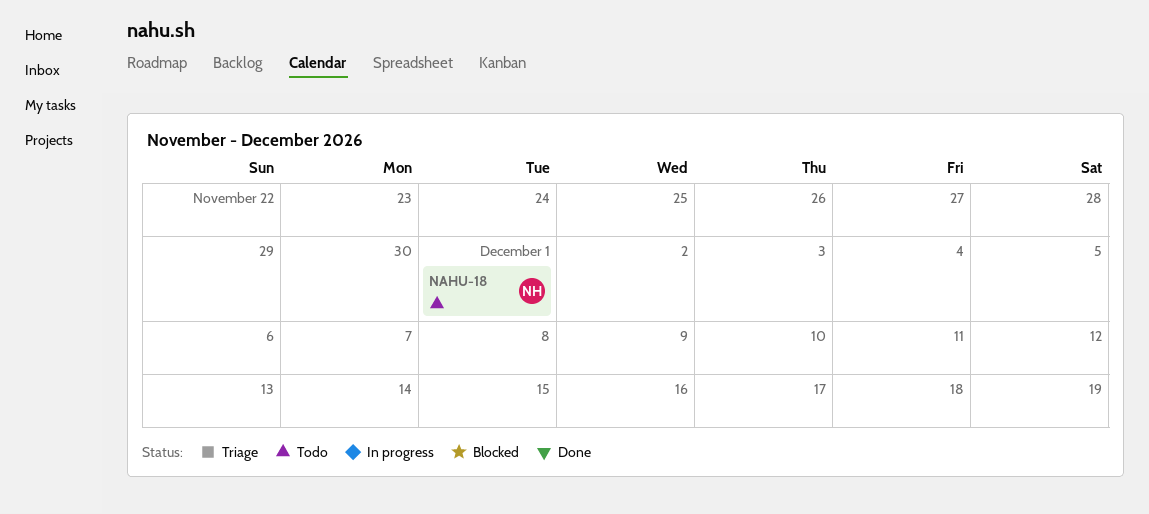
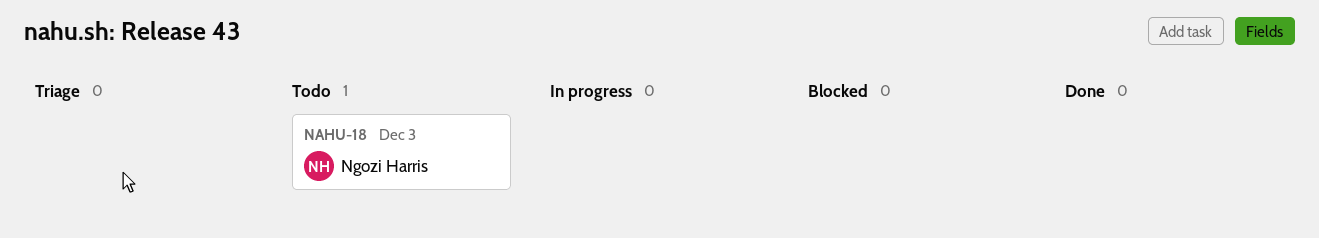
NAHU-18, due: Dec 1 -> Dec 3

